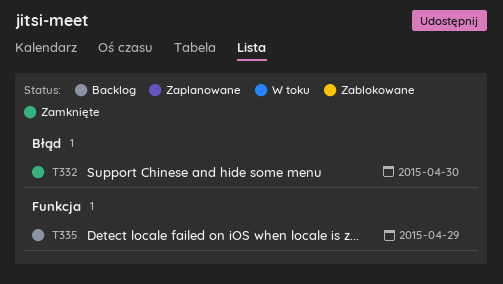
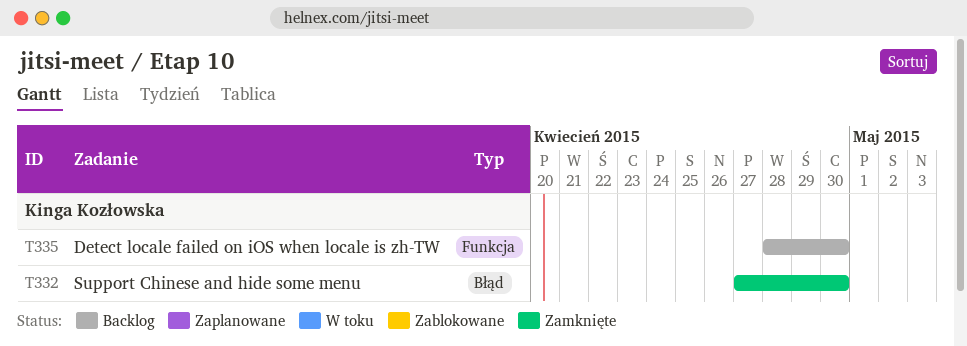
T335, due: Apr 29 -> Apr 30

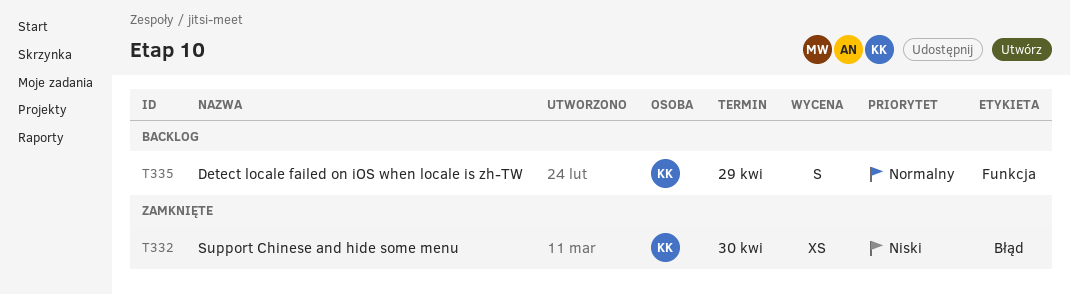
T335, due: Apr 30 -> Apr 29

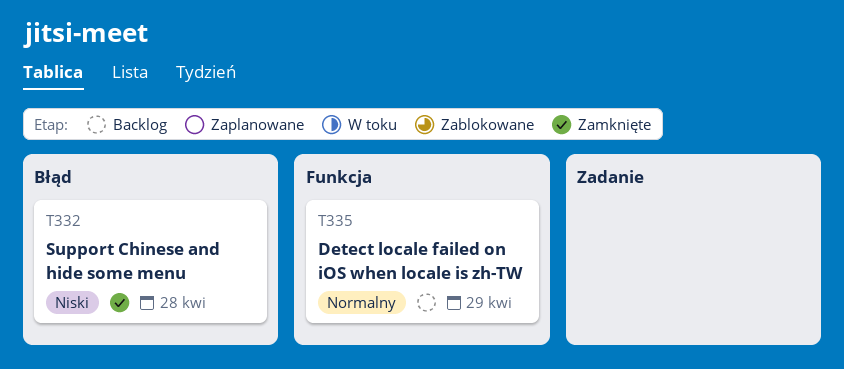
T332, due: Apr 30 -> Apr 28

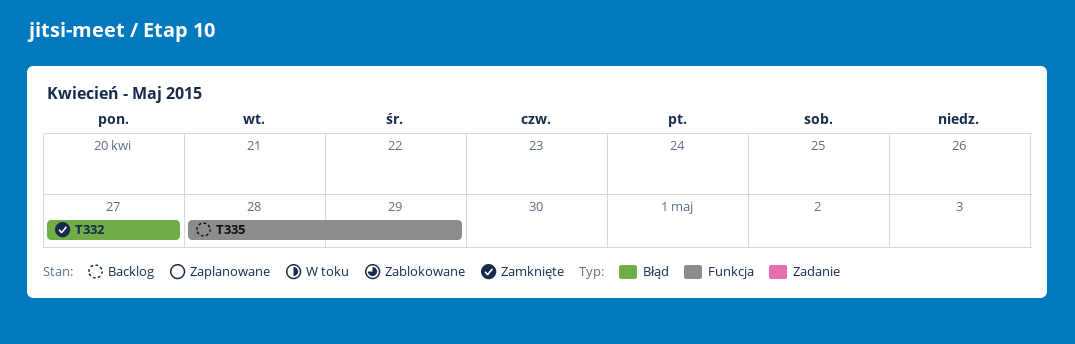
T332, due: Apr 28 -> Apr 27

